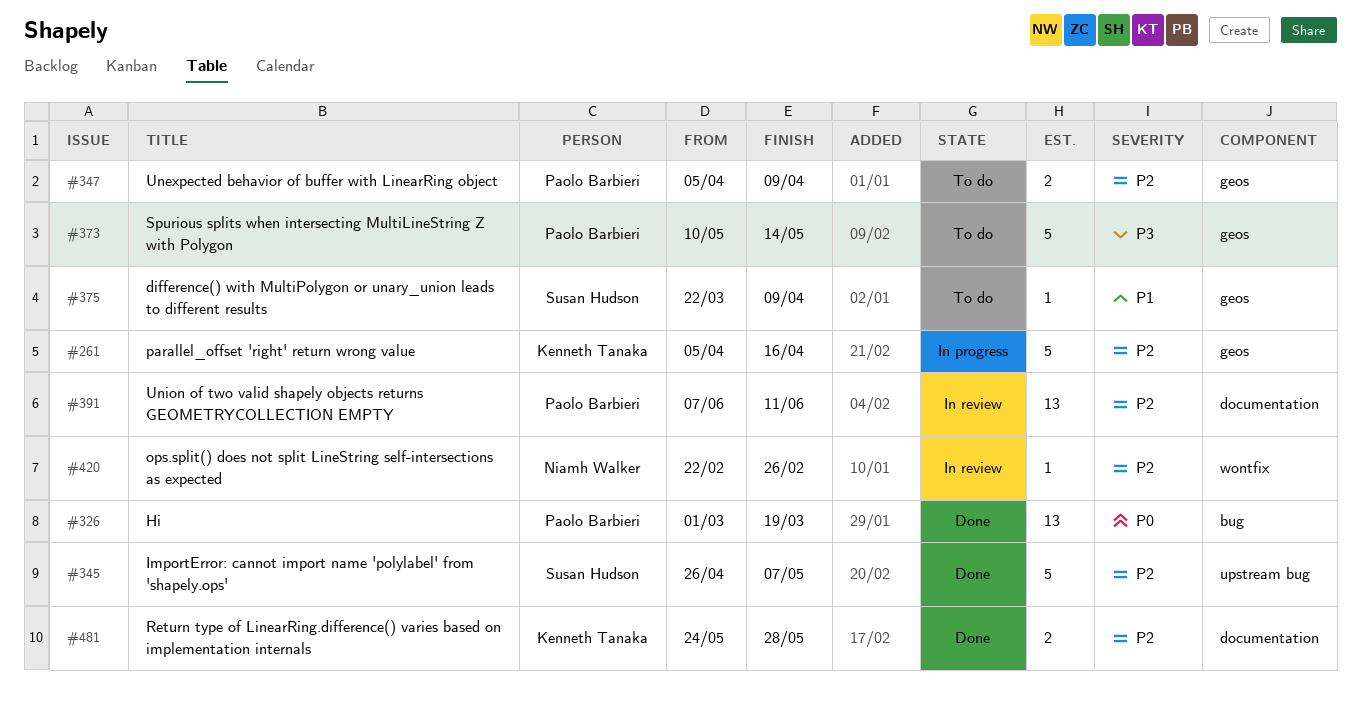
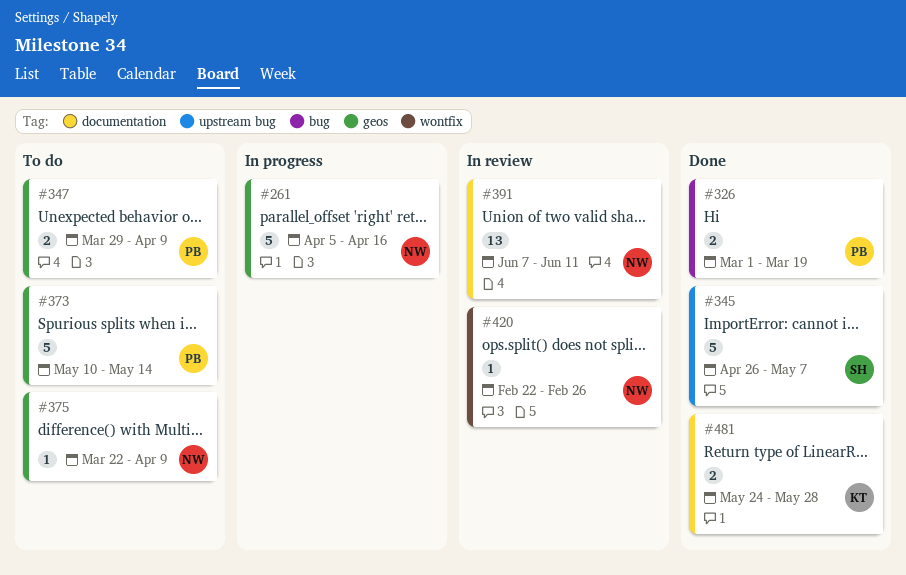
#261, owner: Kenneth Tanaka -> Niamh Walker
#326, estimate: 13 -> 2
#347, start: Apr 5 -> Mar 29
#375, owner: Susan Hudson -> Niamh Walker
#391, owner: Paolo Barbieri -> Niamh Walker

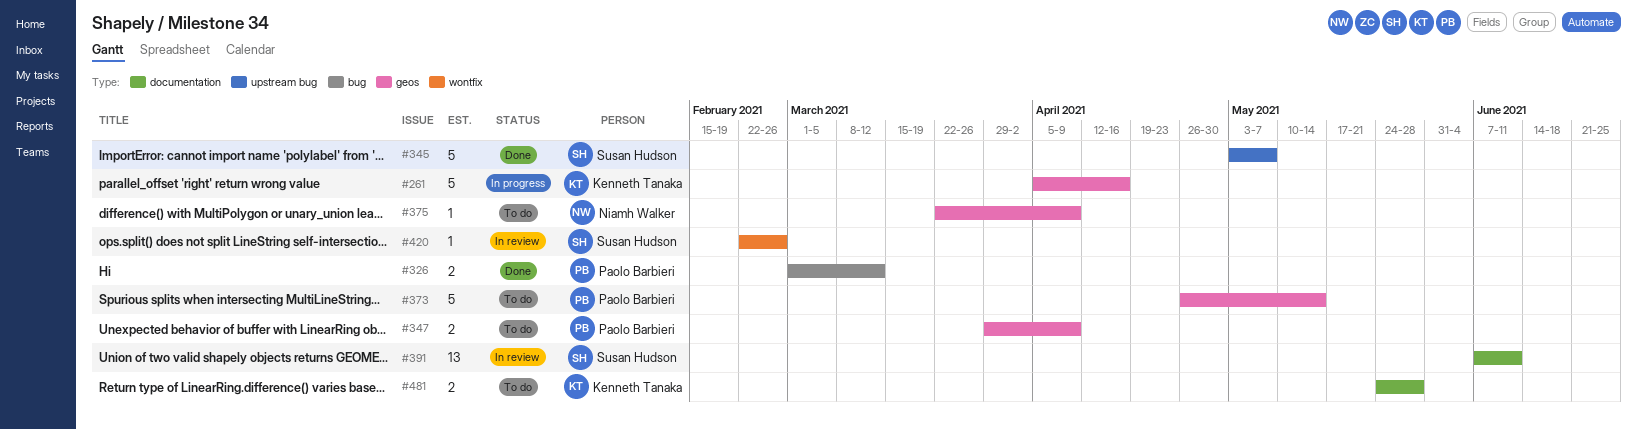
#261, owner: Niamh Walker -> Kenneth Tanaka
#326, due: Mar 19 -> Mar 12
#345, start: Apr 26 -> May 3
#373, start: May 10 -> Apr 26
#391, owner: Niamh Walker -> Susan Hudson
#420, owner: Niamh Walker -> Susan Hudson
#481, status: Done -> To do

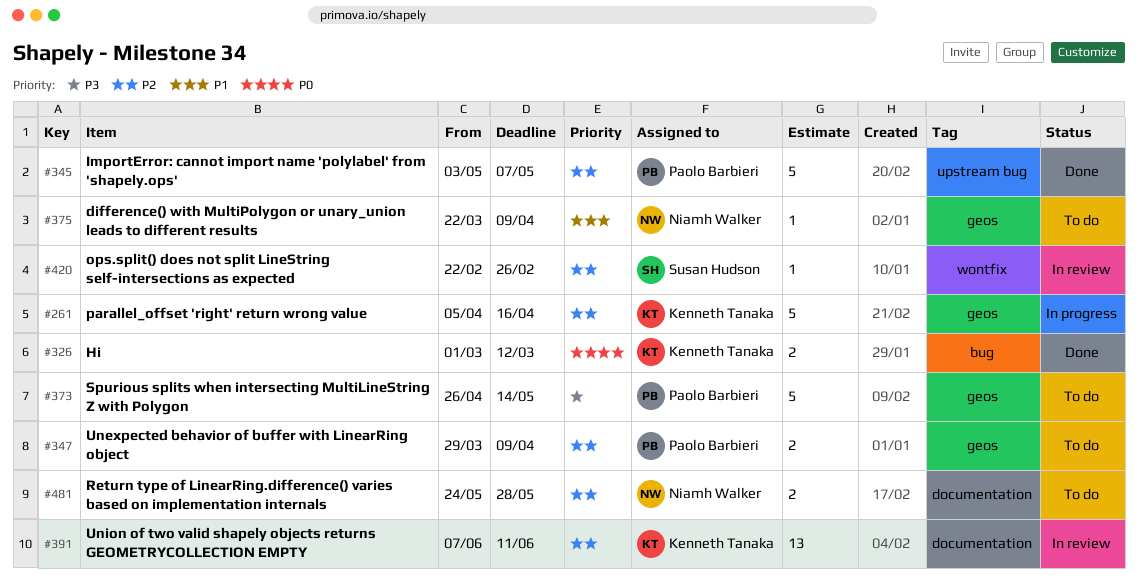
#326, owner: Paolo Barbieri -> Kenneth Tanaka
#345, owner: Susan Hudson -> Paolo Barbieri
#391, owner: Susan Hudson -> Kenneth Tanaka
#481, owner: Kenneth Tanaka -> Niamh Walker

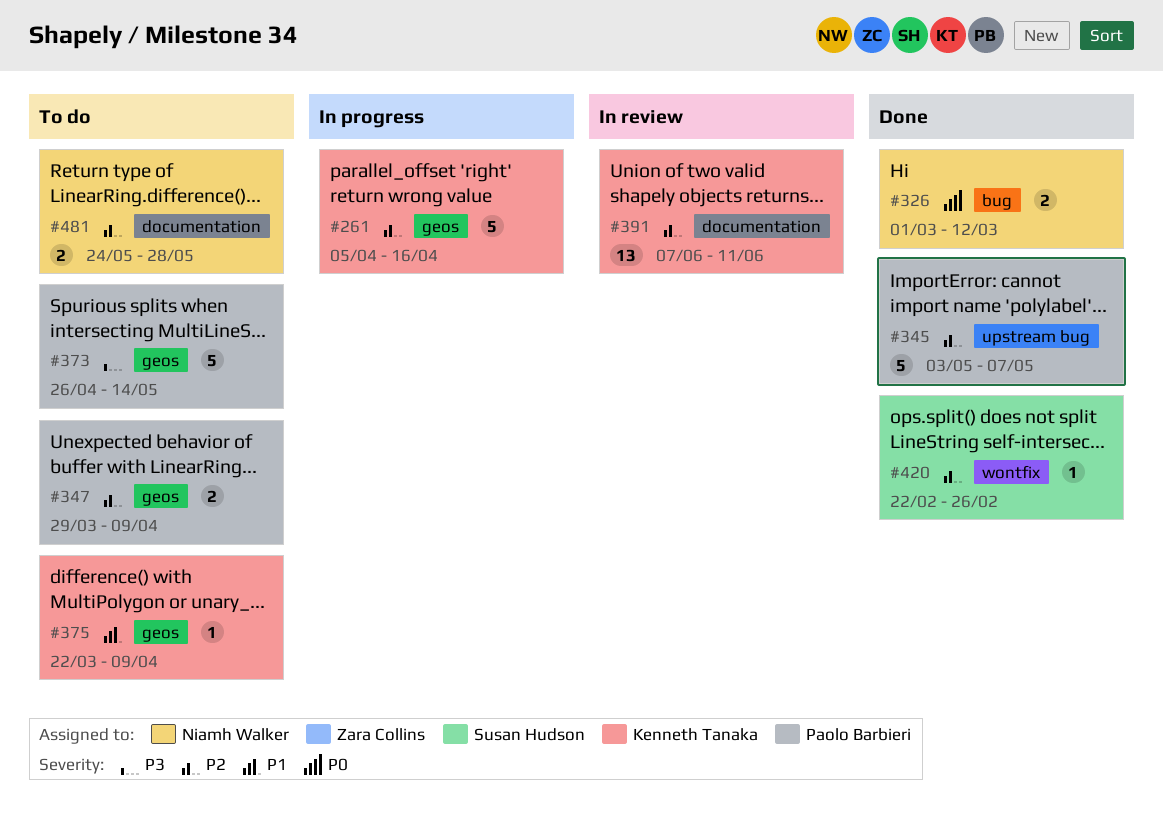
#326, owner: Kenneth Tanaka -> Niamh Walker
#375, owner: Niamh Walker -> Kenneth Tanaka
#420, status: In review -> Done

